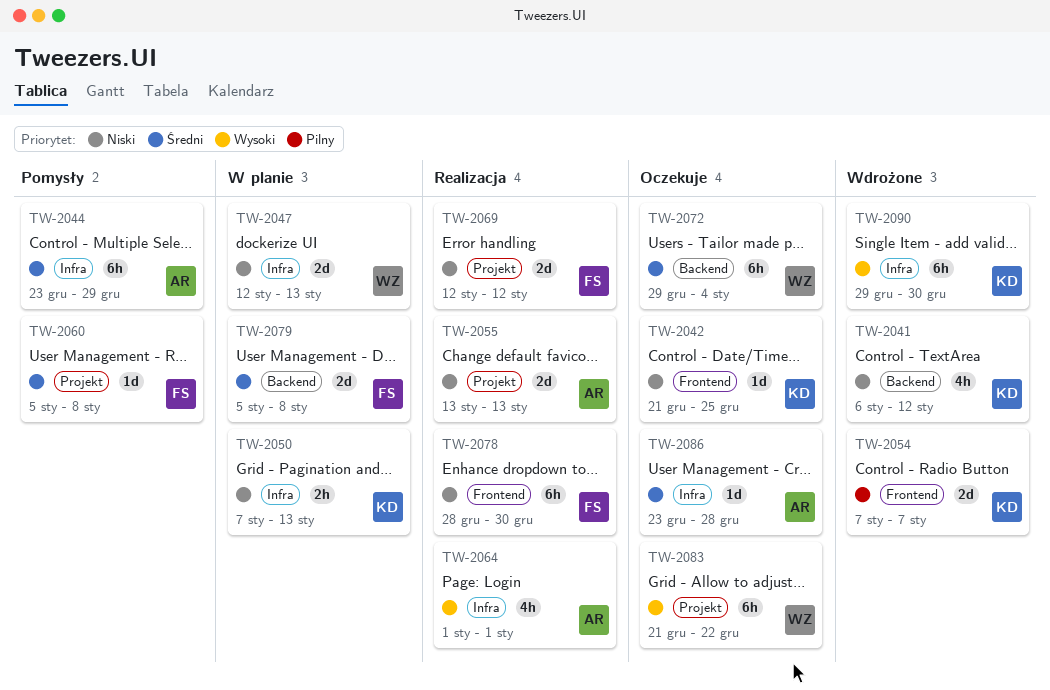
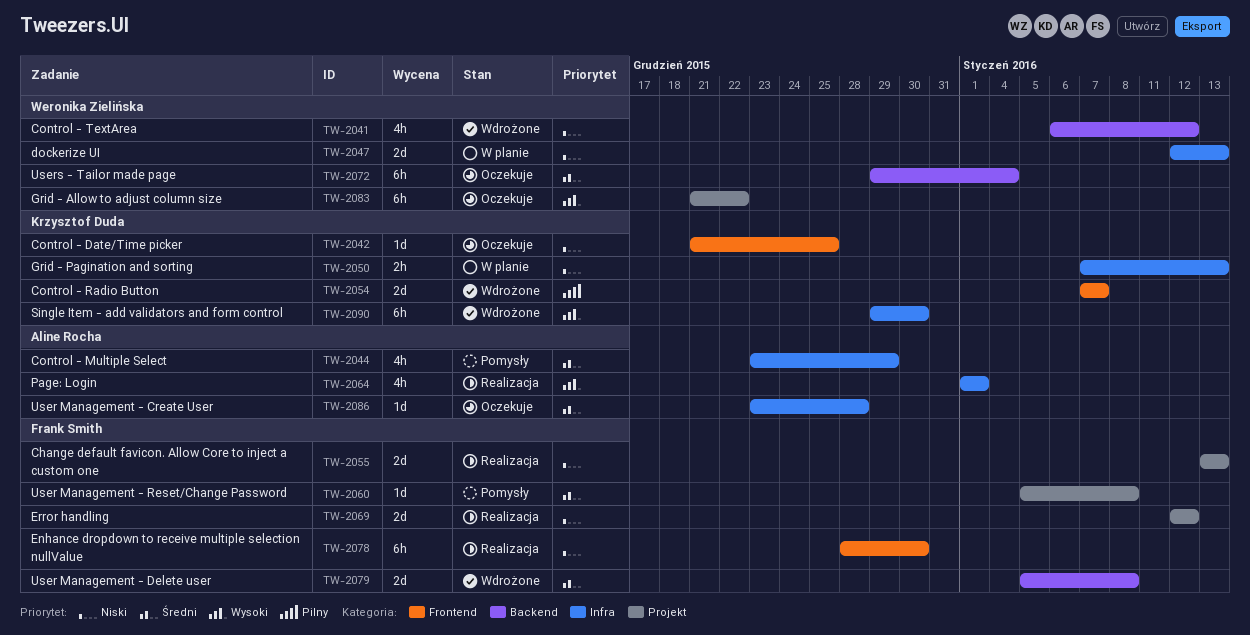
TW-2041, owner: Krzysztof Duda -> Weronika Zielińska
TW-2044, estimate: 6h -> 4h
TW-2055, owner: Aline Rocha -> Frank Smith
TW-2079, status: W planie -> Wdrożone

